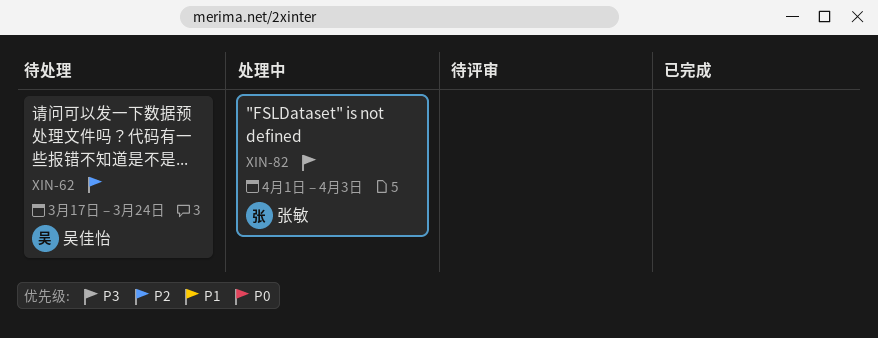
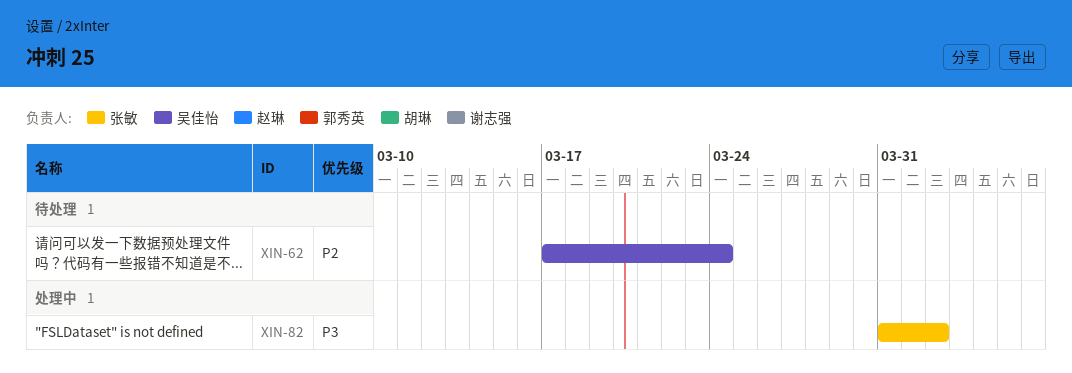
XIN-82, start: Apr 1 -> Mar 31
XIN-82, due: Apr 3 -> Apr 2

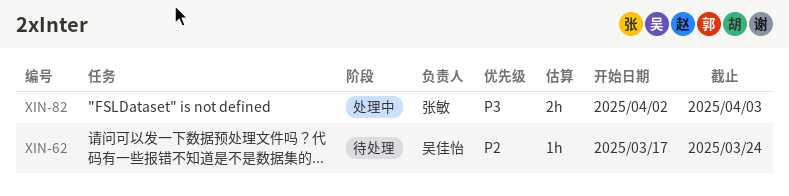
XIN-82, start: Mar 31 -> Apr 2
XIN-82, due: Apr 2 -> Apr 3

